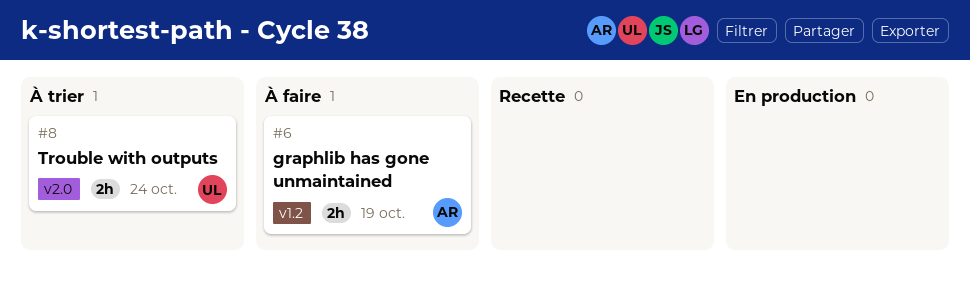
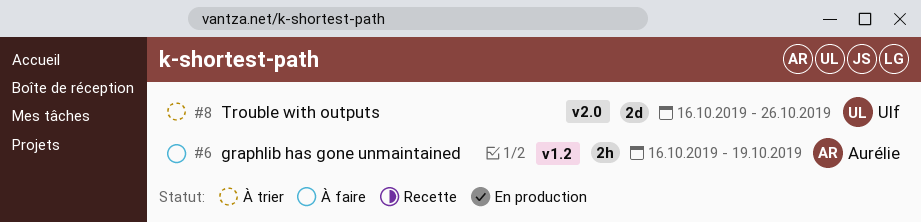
#8, estimate: 2h -> 2d
#8, due: Oct 24 -> Oct 26

